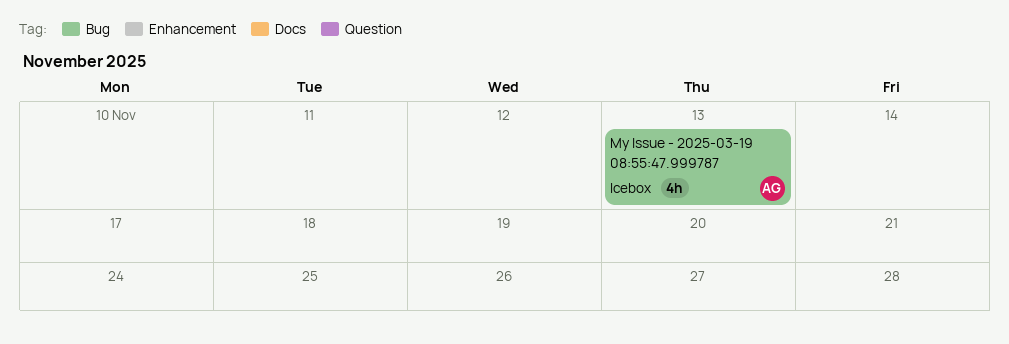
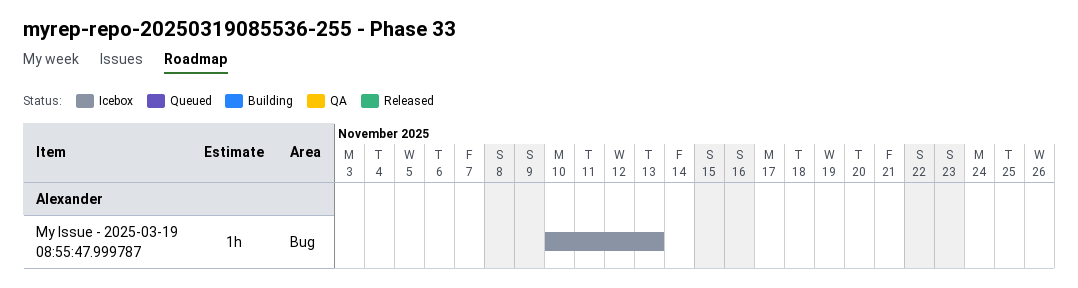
My Issue - 2025-03-19 08:55:47.999787, estimate: 4h -> 1h

